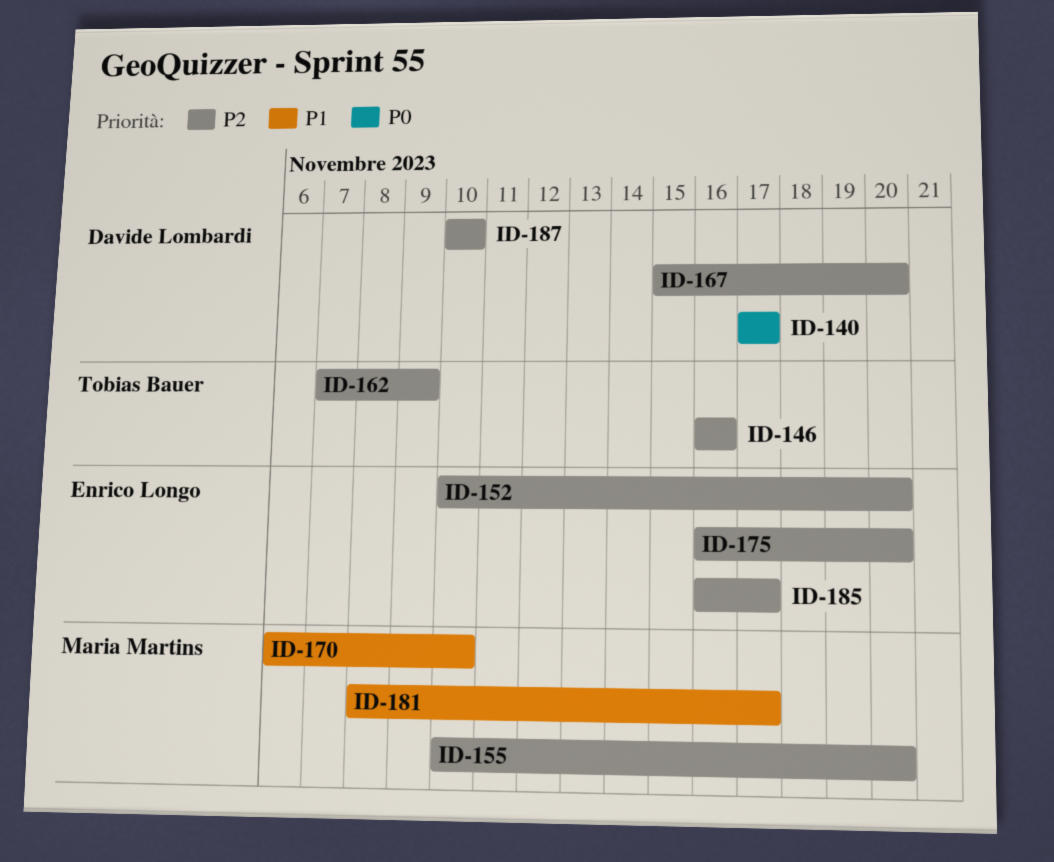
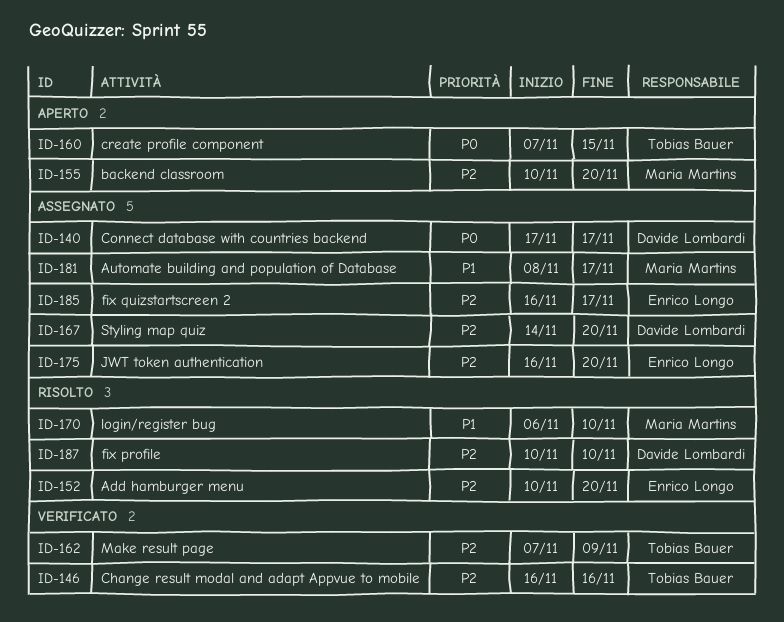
ID-160: none -> present
ID-167, start: Nov 15 -> Nov 14

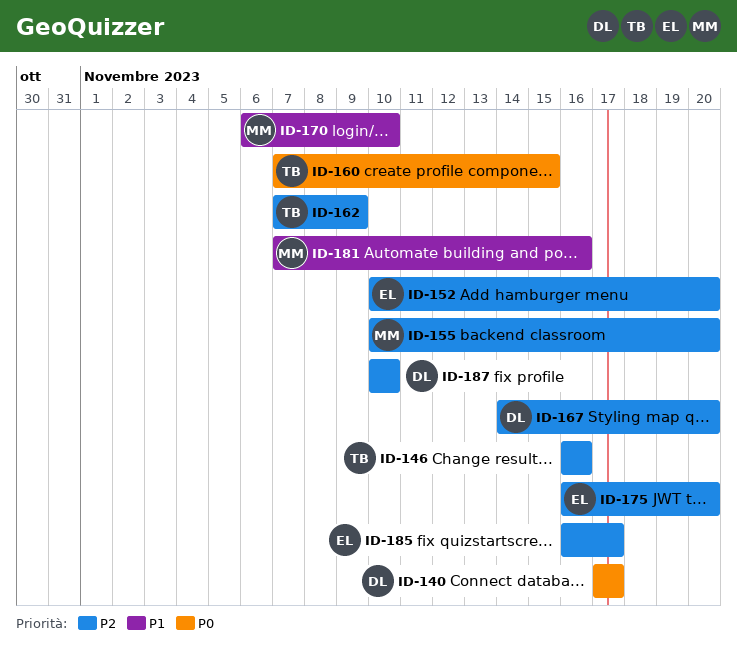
ID-181, start: Nov 8 -> Nov 7
ID-181, due: Nov 17 -> Nov 16

